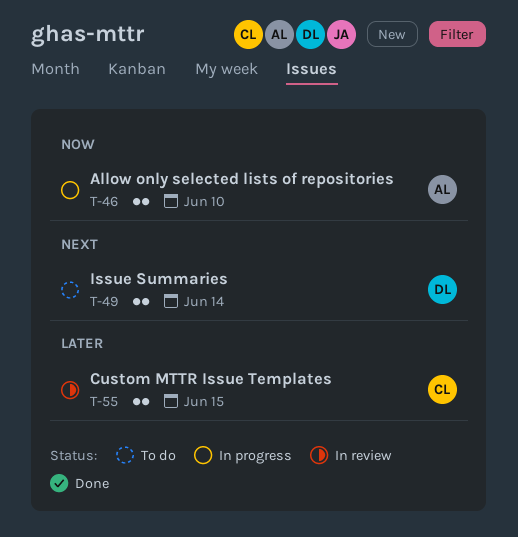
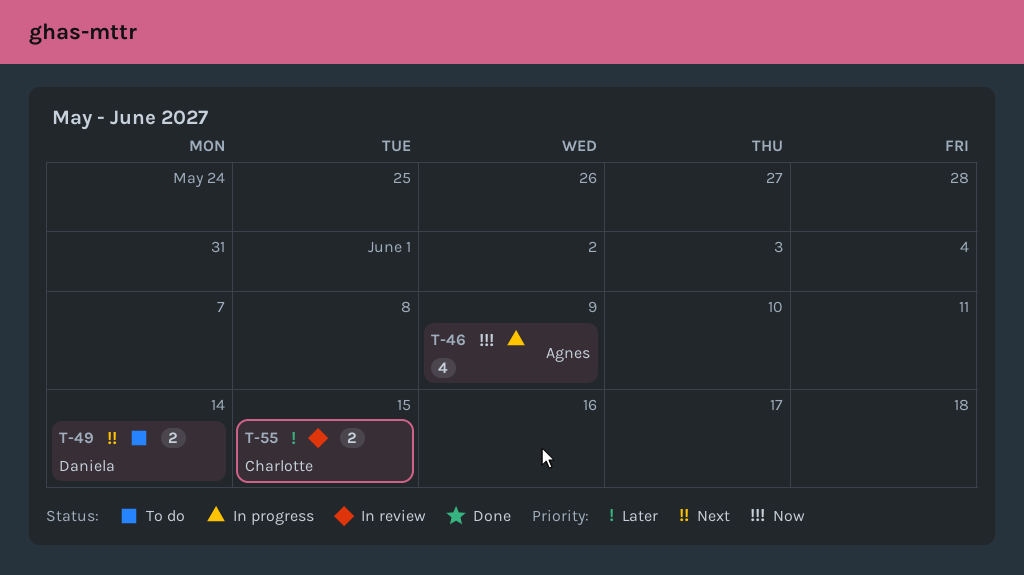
T-46, estimate: 2 -> 4
T-46, due: Jun 10 -> Jun 9

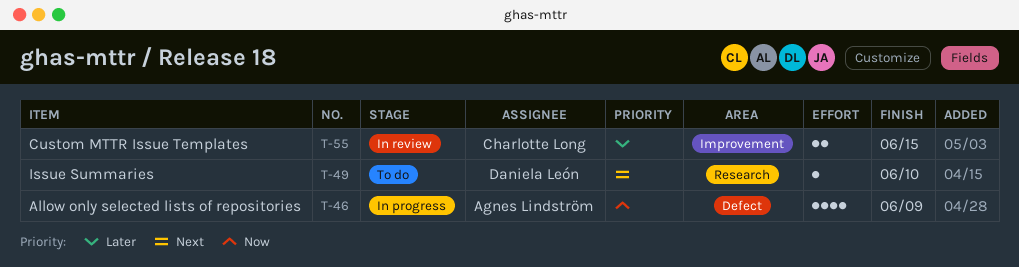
T-49, estimate: 2 -> 1
T-49, due: Jun 14 -> Jun 10

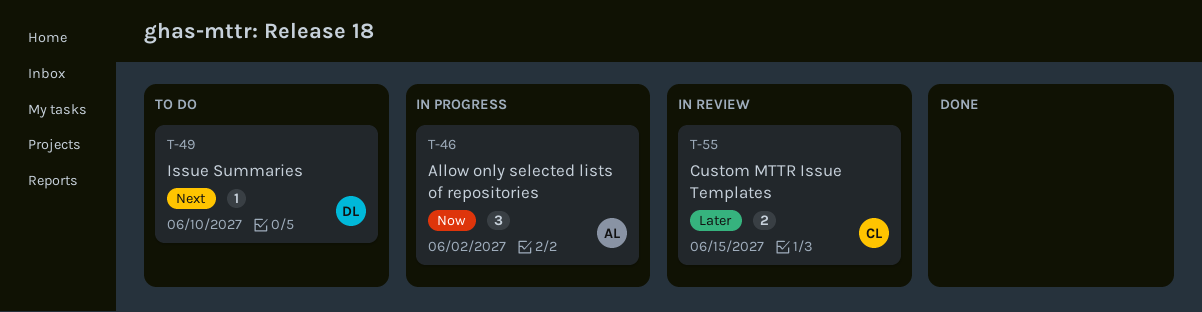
T-46, estimate: 4 -> 3
T-46, due: Jun 9 -> Jun 2

